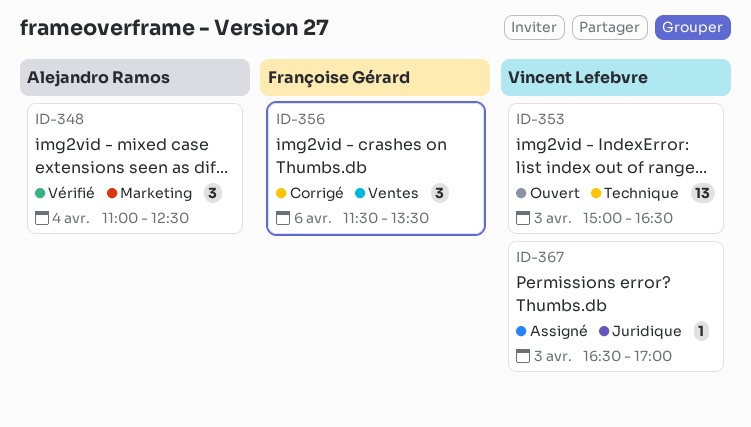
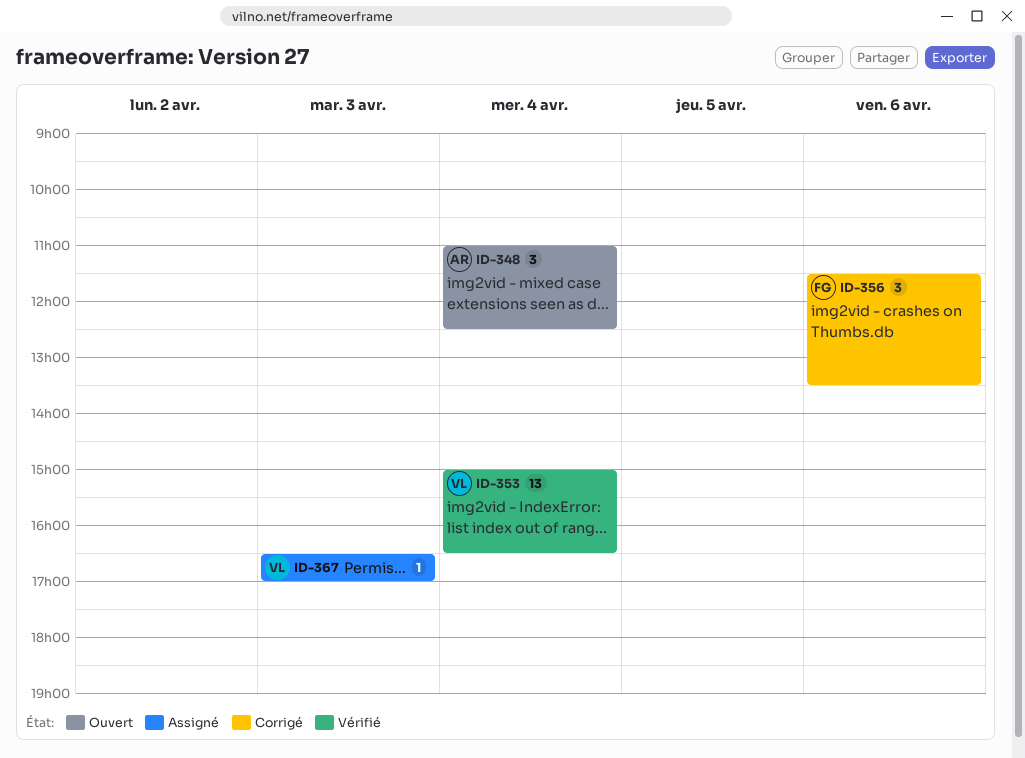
ID-348, status: Vérifié -> Ouvert
ID-353, status: Ouvert -> Vérifié
ID-353, day: Apr 3 -> Apr 4

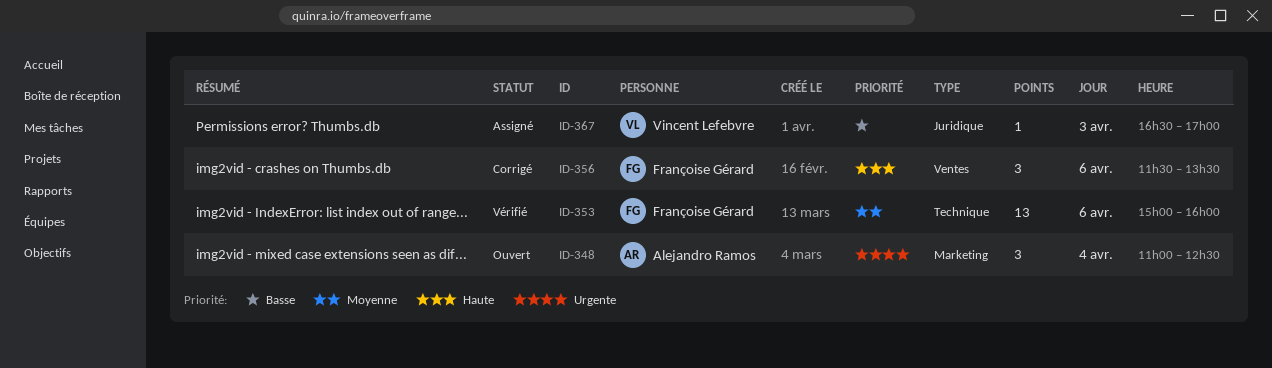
ID-353, owner: Vincent Lefebvre -> Françoise Gérard
ID-353, day: Apr 4 -> Apr 6
ID-353, ends: 16:30 -> 16:00

